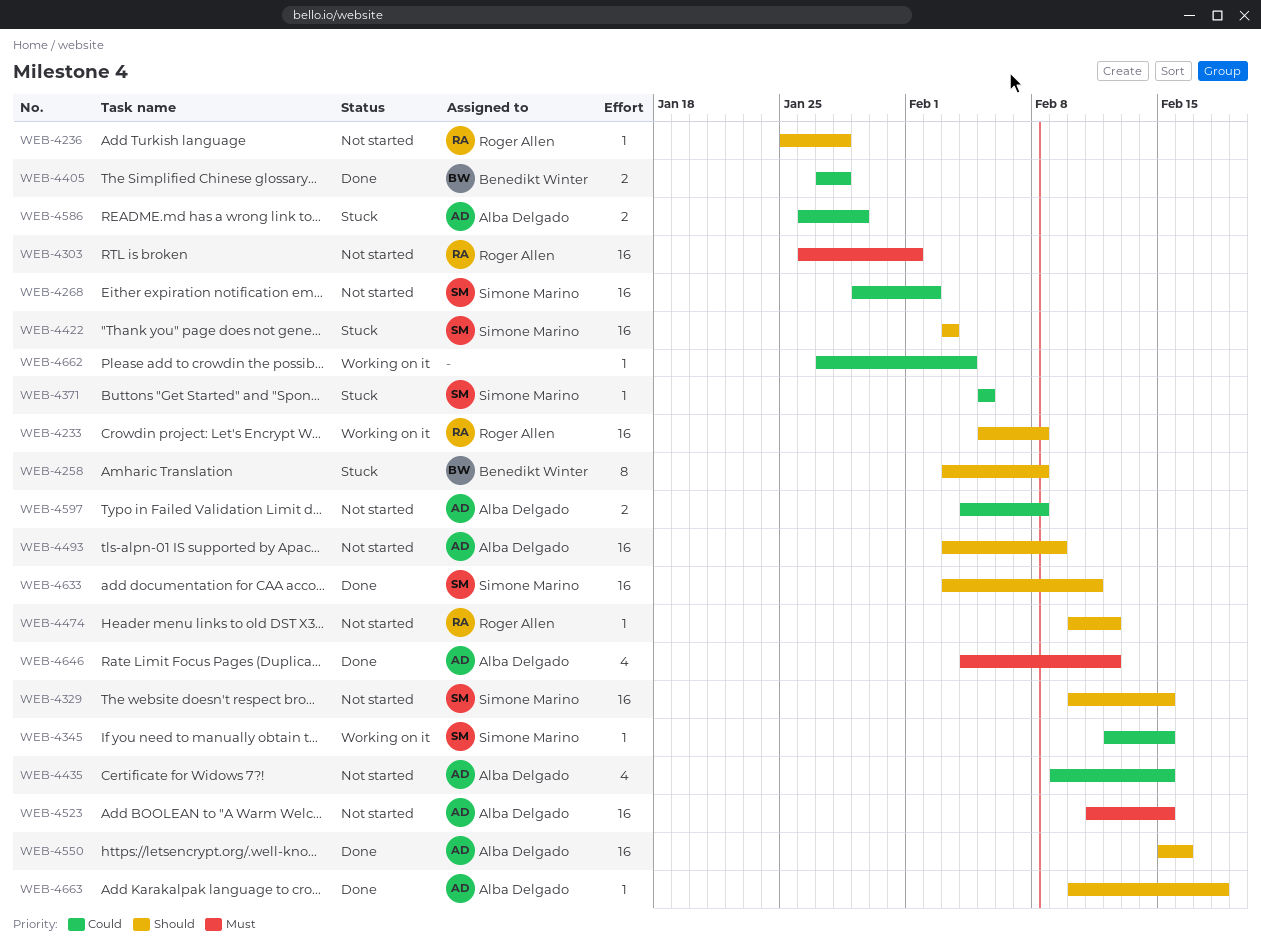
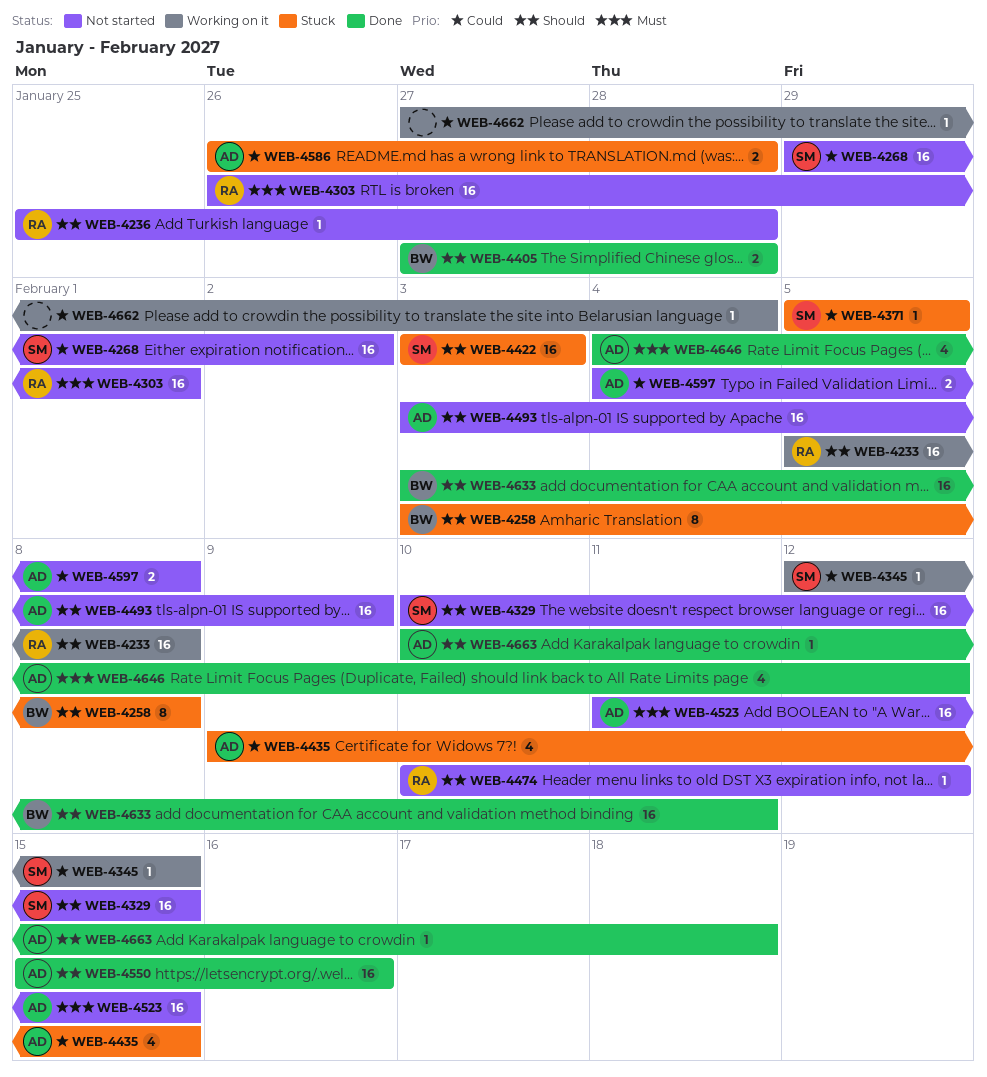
WEB-4405, priority: Could -> Should
WEB-4435, status: Not started -> Stuck
WEB-4586, due: Jan 29 -> Jan 28
WEB-4633, owner: Simone Marino -> Benedikt Winter

